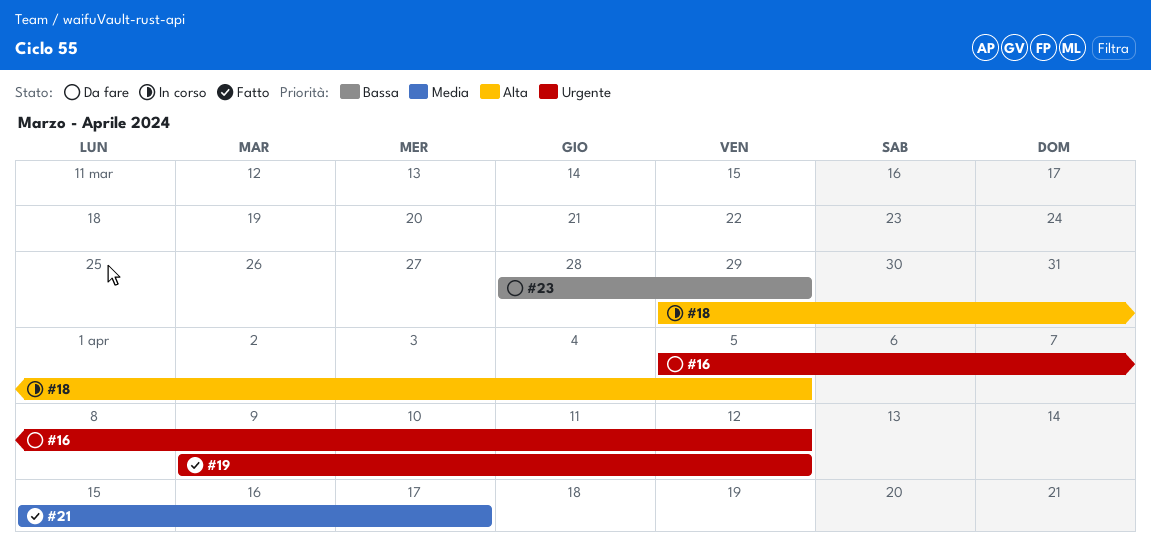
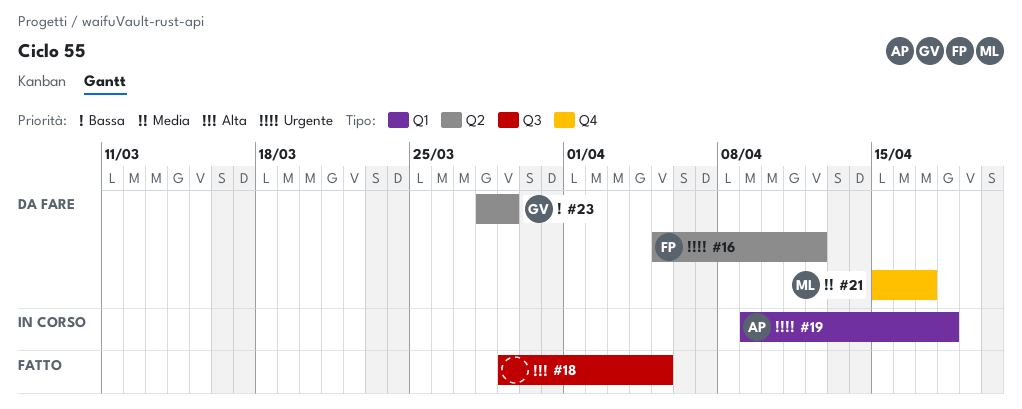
#18, status: In corso -> Fatto
#19, status: Fatto -> In corso
#19, due: Apr 12 -> Apr 18
#21, status: Fatto -> Da fare

